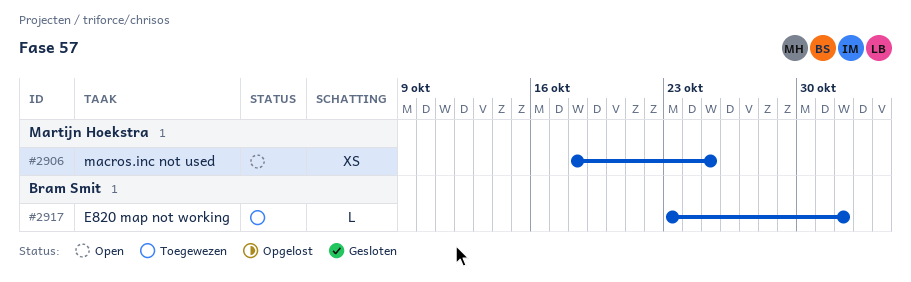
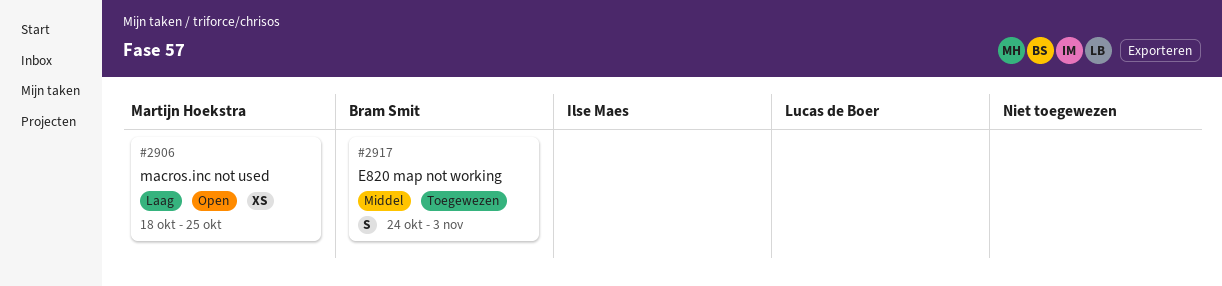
#2917, estimate: L -> S
#2917, start: Oct 23 -> Oct 24
#2917, due: Nov 1 -> Nov 3

